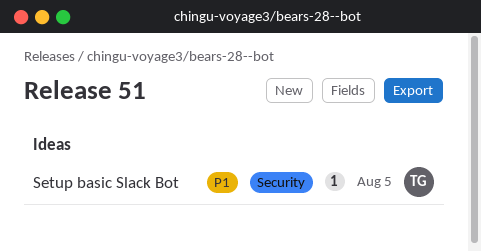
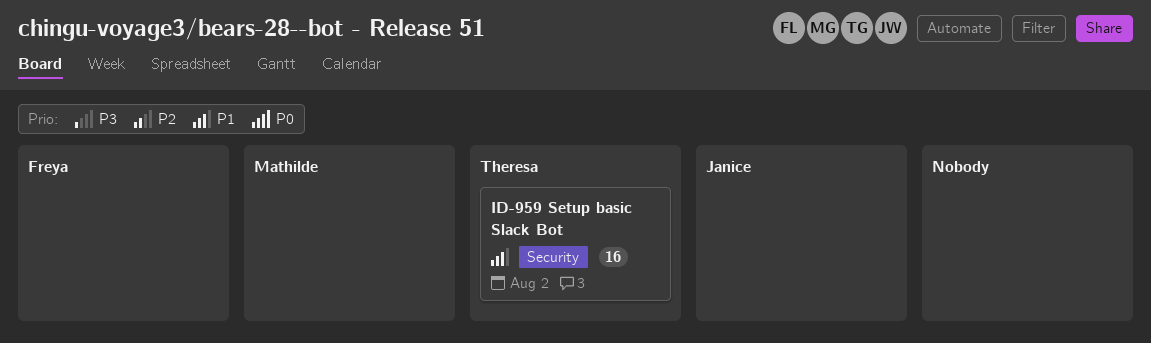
Setup basic Slack Bot, estimate: 1 -> 16
Setup basic Slack Bot, due: Aug 5 -> Aug 2

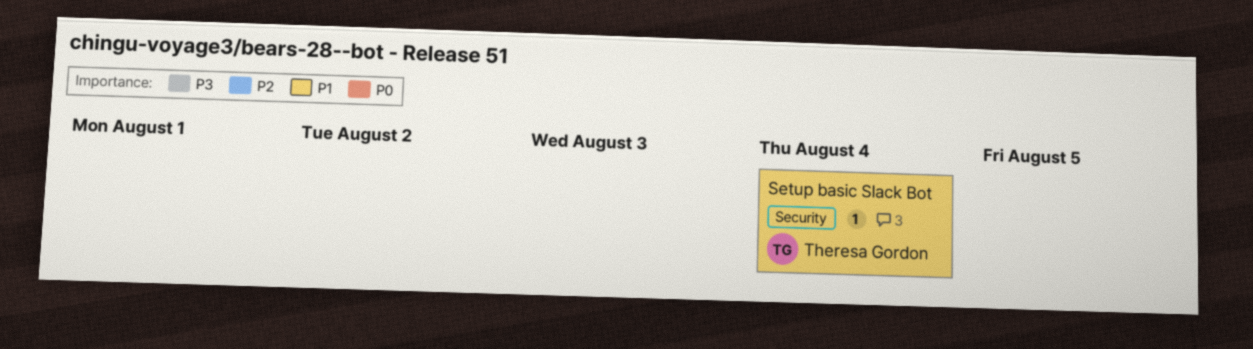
Setup basic Slack Bot, estimate: 16 -> 1
Setup basic Slack Bot, due: Aug 2 -> Aug 4

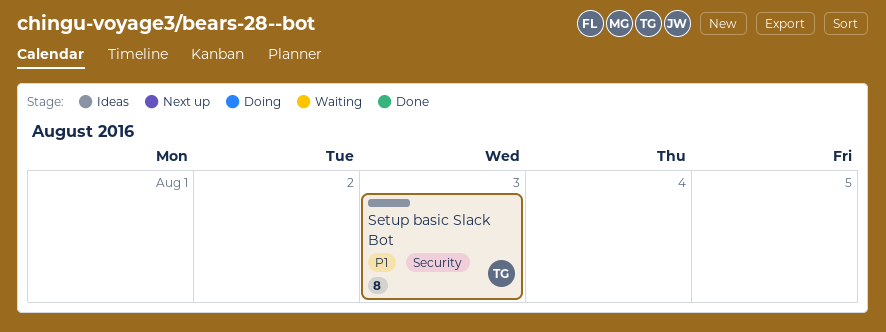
Setup basic Slack Bot, estimate: 1 -> 8
Setup basic Slack Bot, due: Aug 4 -> Aug 3

